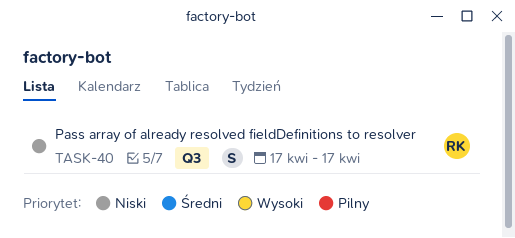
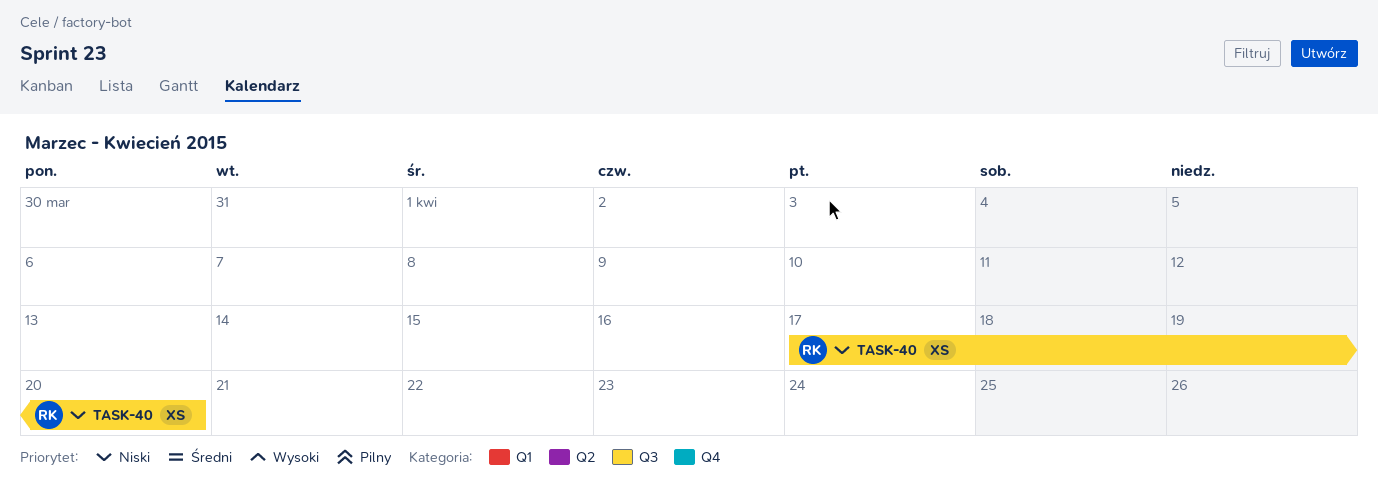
TASK-40, estimate: S -> XS
TASK-40, due: Apr 17 -> Apr 20

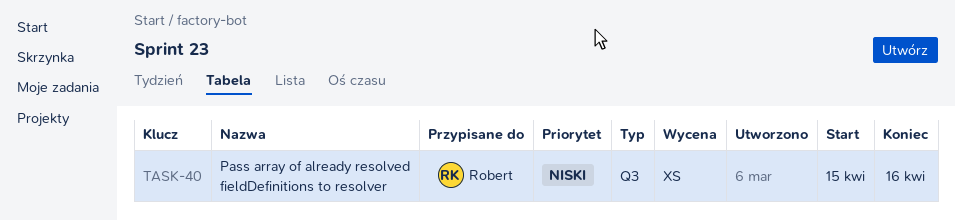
TASK-40, start: Apr 17 -> Apr 15
TASK-40, due: Apr 20 -> Apr 16

